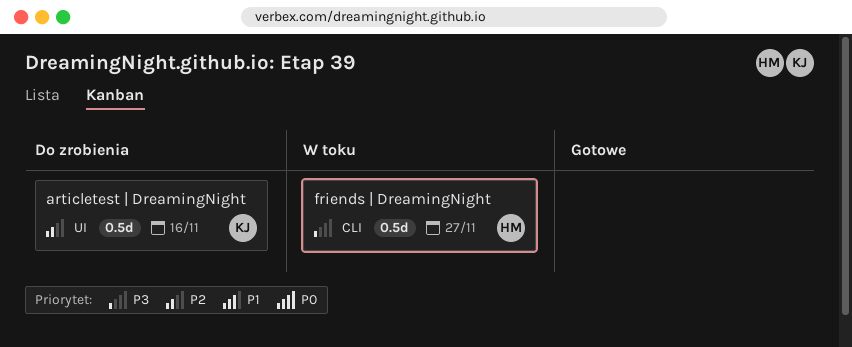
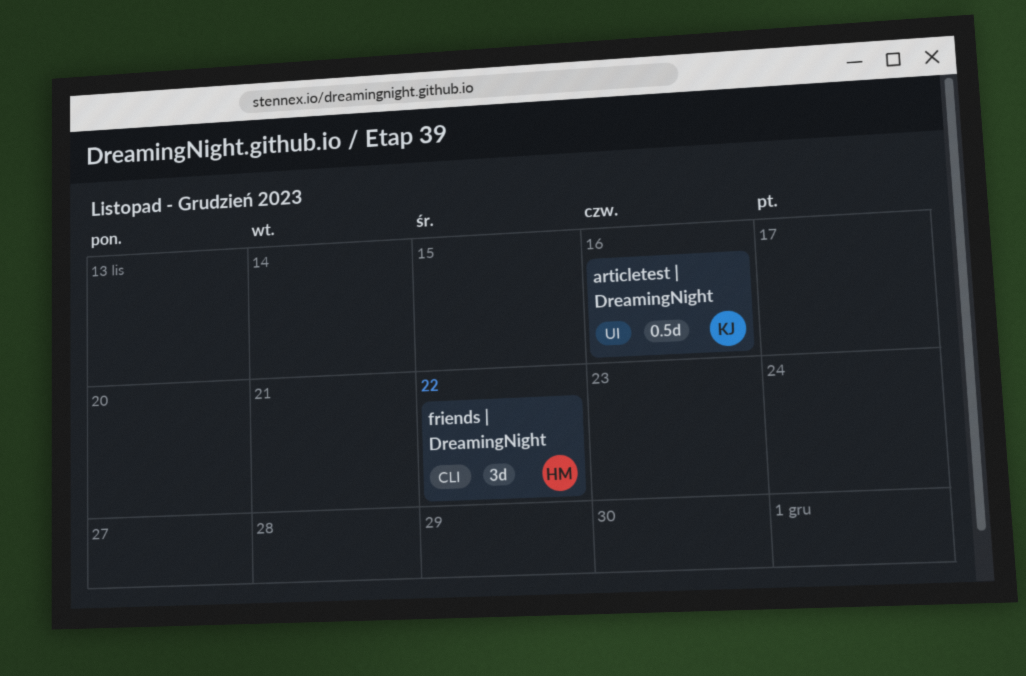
friends | DreamingNight, estimate: 0.5d -> 3d
friends | DreamingNight, due: Nov 27 -> Nov 22

